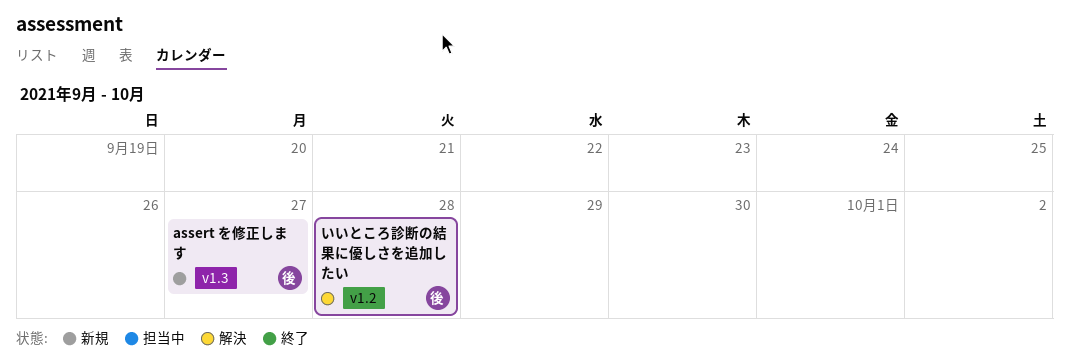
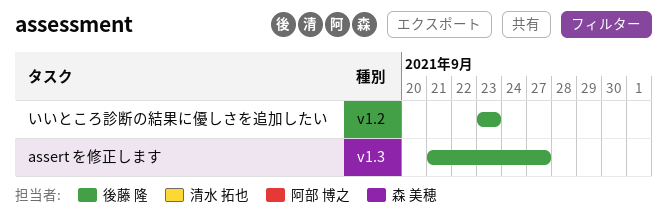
いいところ診断の結果に優しさを追加したい, due: Sep 28 -> Sep 23

